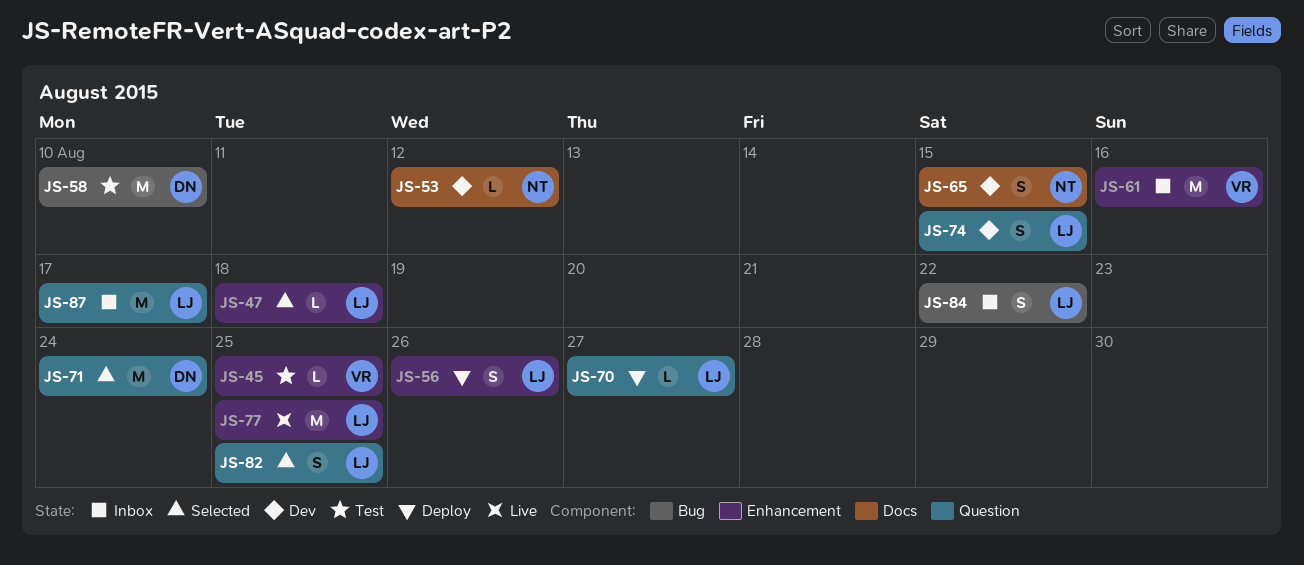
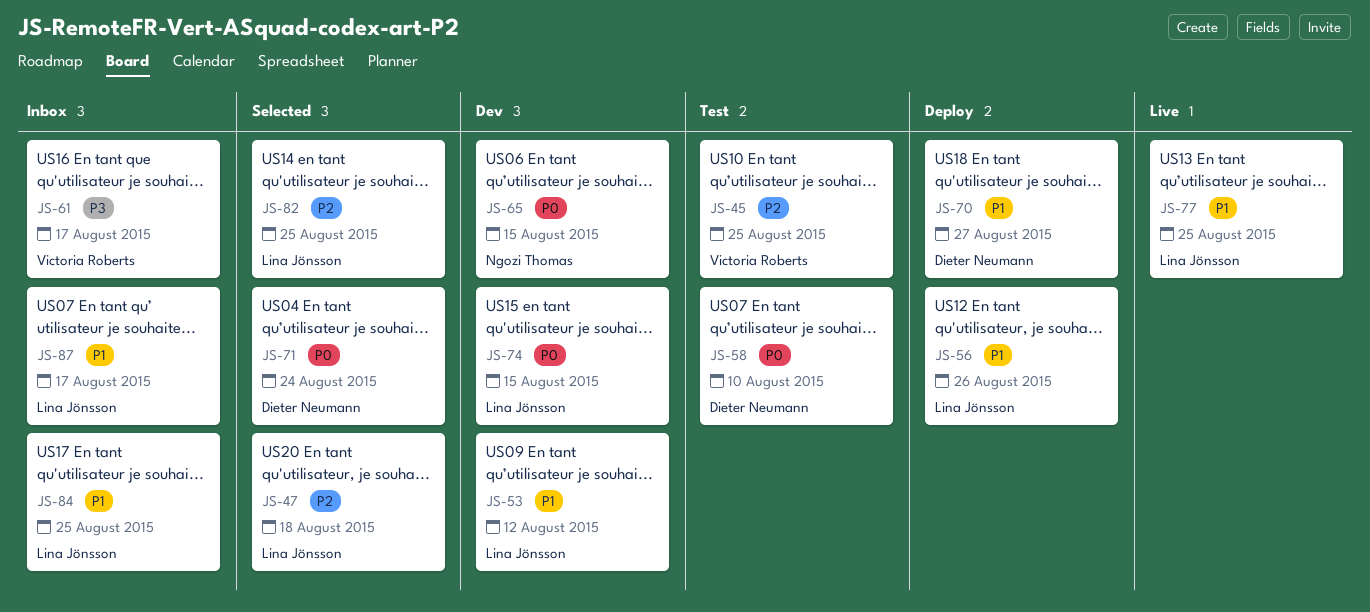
JS-53, owner: Ngozi Thomas -> Lina Jönsson
JS-61, due: Aug 16 -> Aug 17
JS-70, owner: Lina Jönsson -> Dieter Neumann
JS-84, due: Aug 22 -> Aug 25

